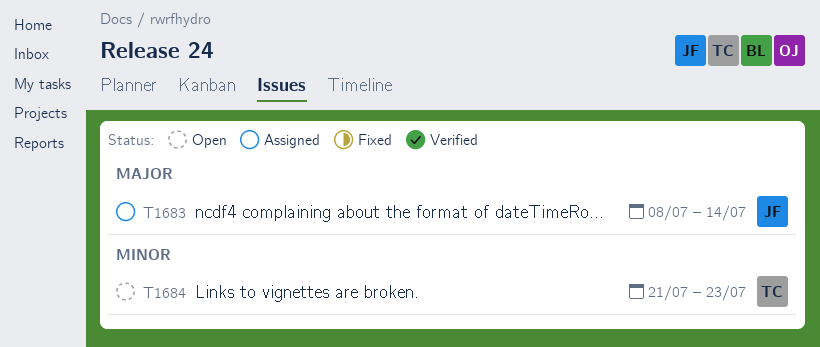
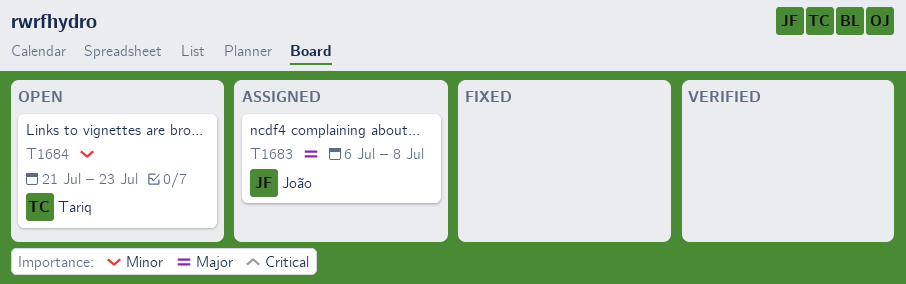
T1683, start: Jul 8 -> Jul 6
T1683, due: Jul 14 -> Jul 8

